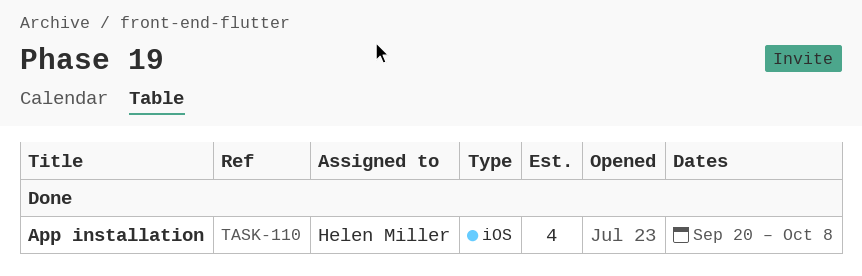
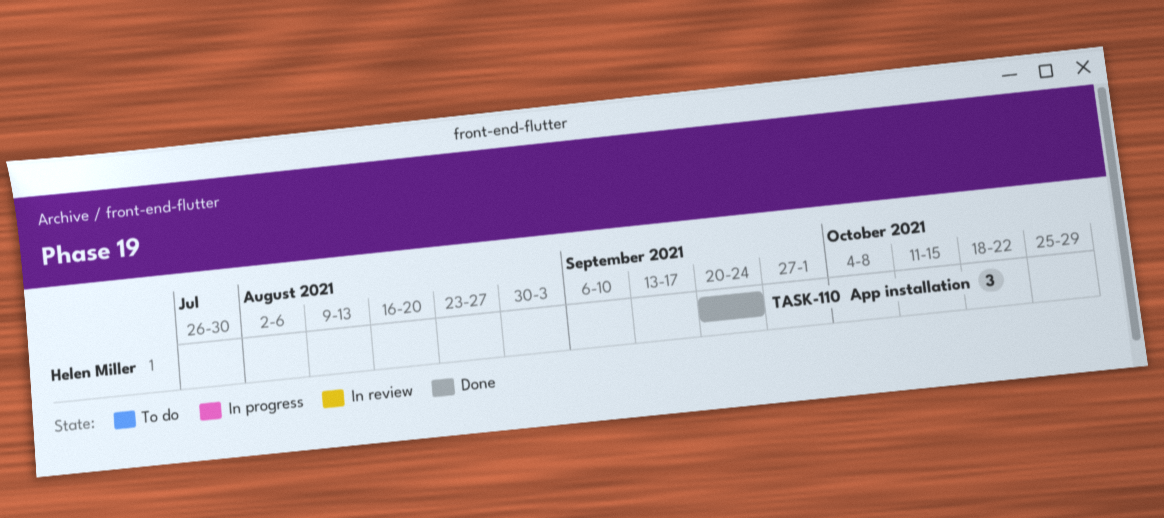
TASK-110, estimate: 4 -> 3
TASK-110, due: Oct 8 -> Sep 24

